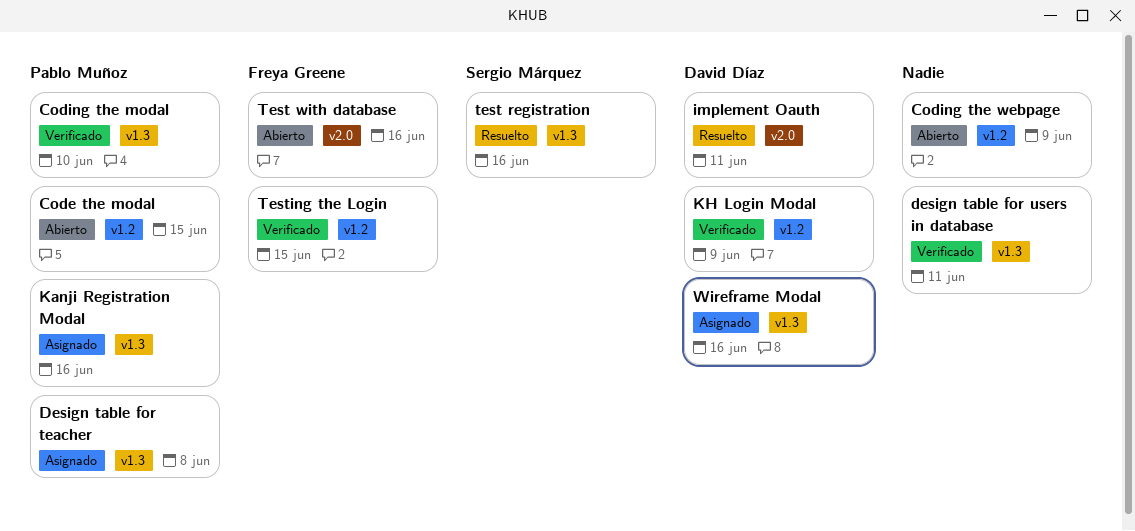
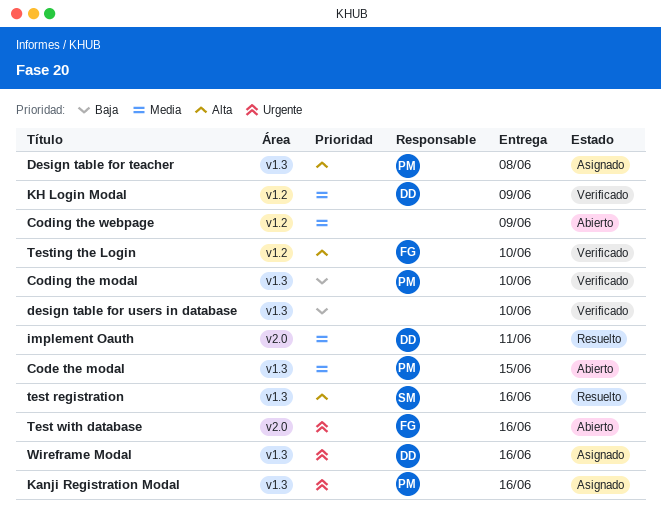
Code the modal, label: v1.2 -> v1.3
design table for users in database, due: Jun 11 -> Jun 10
Testing the Login, due: Jun 15 -> Jun 10

